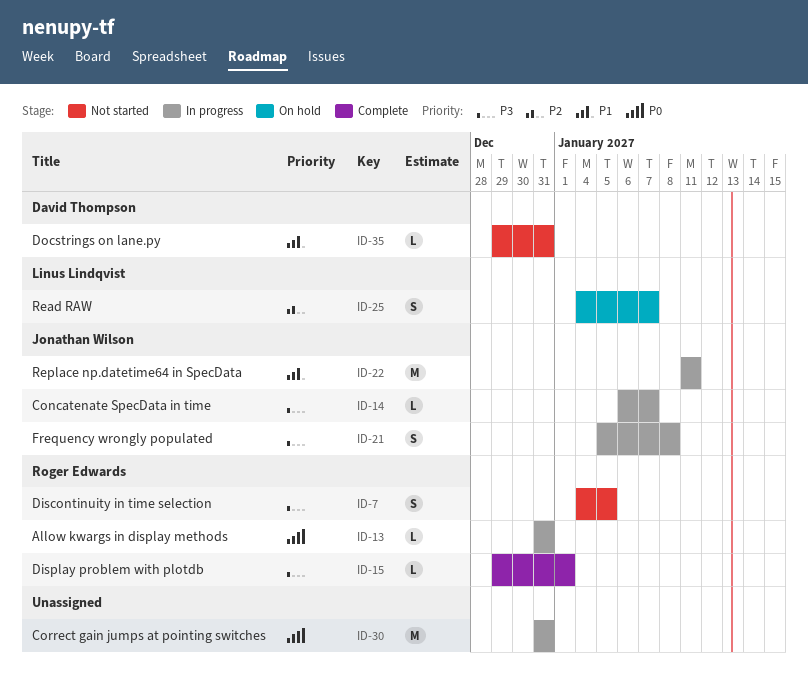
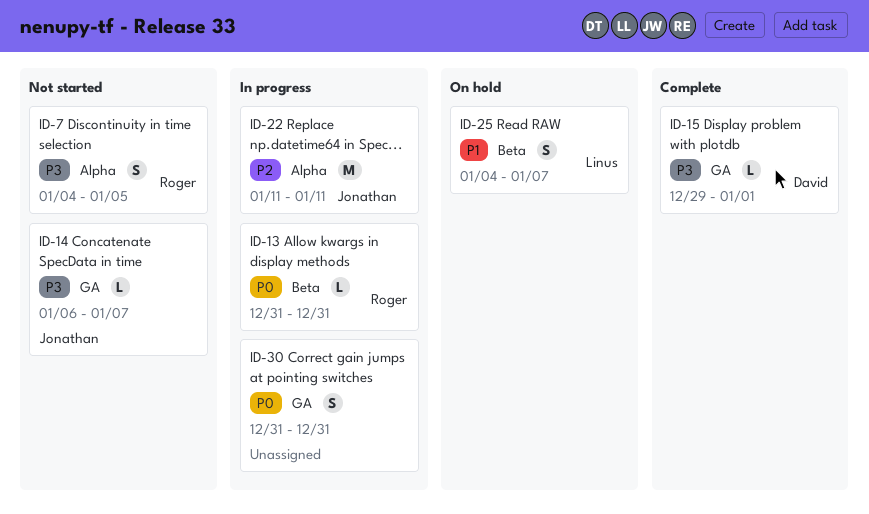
ID-14, status: In progress -> Not started
ID-15, owner: Roger Edwards -> David Thompson
ID-21: present -> none
ID-22, priority: P1 -> P2
ID-25, priority: P2 -> P1
ID-30, estimate: M -> S
ID-35: present -> none

